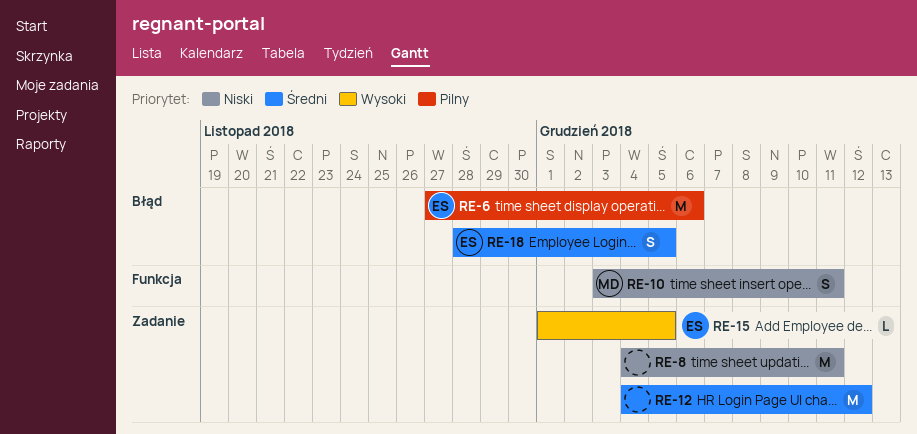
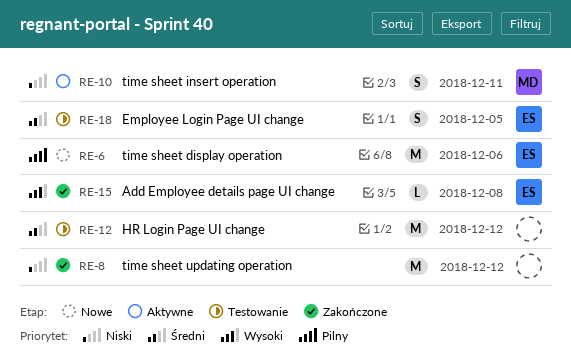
RE-8, due: Dec 11 -> Dec 12
RE-15, due: Dec 5 -> Dec 8

